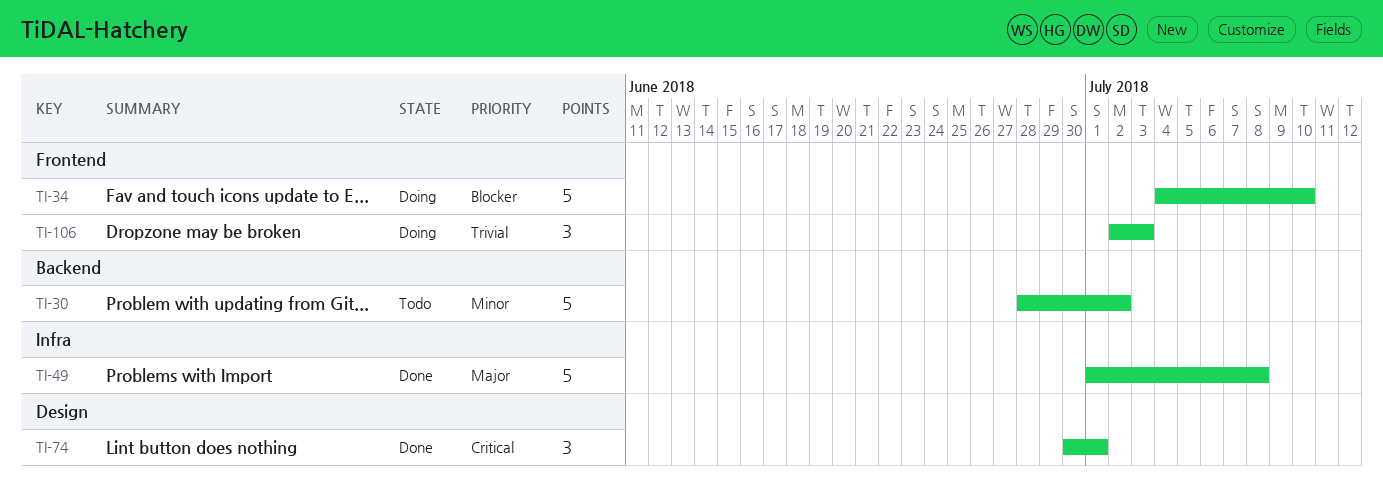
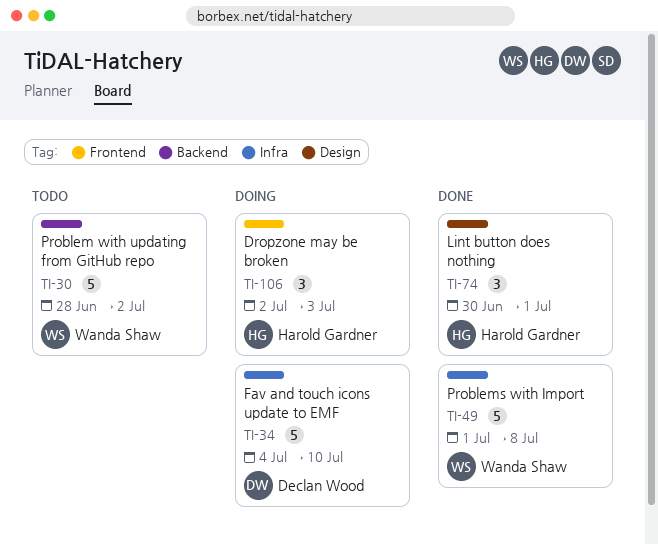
TI-34, label: Frontend -> Infra

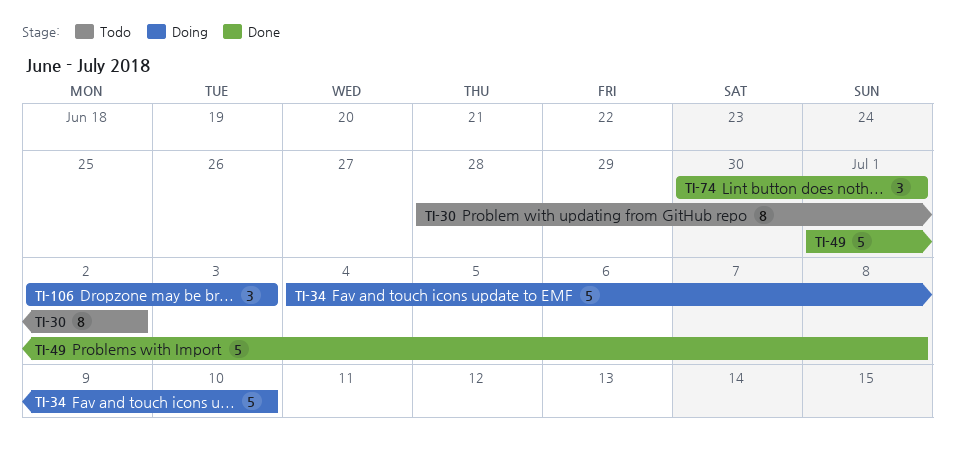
TI-30, estimate: 5 -> 8

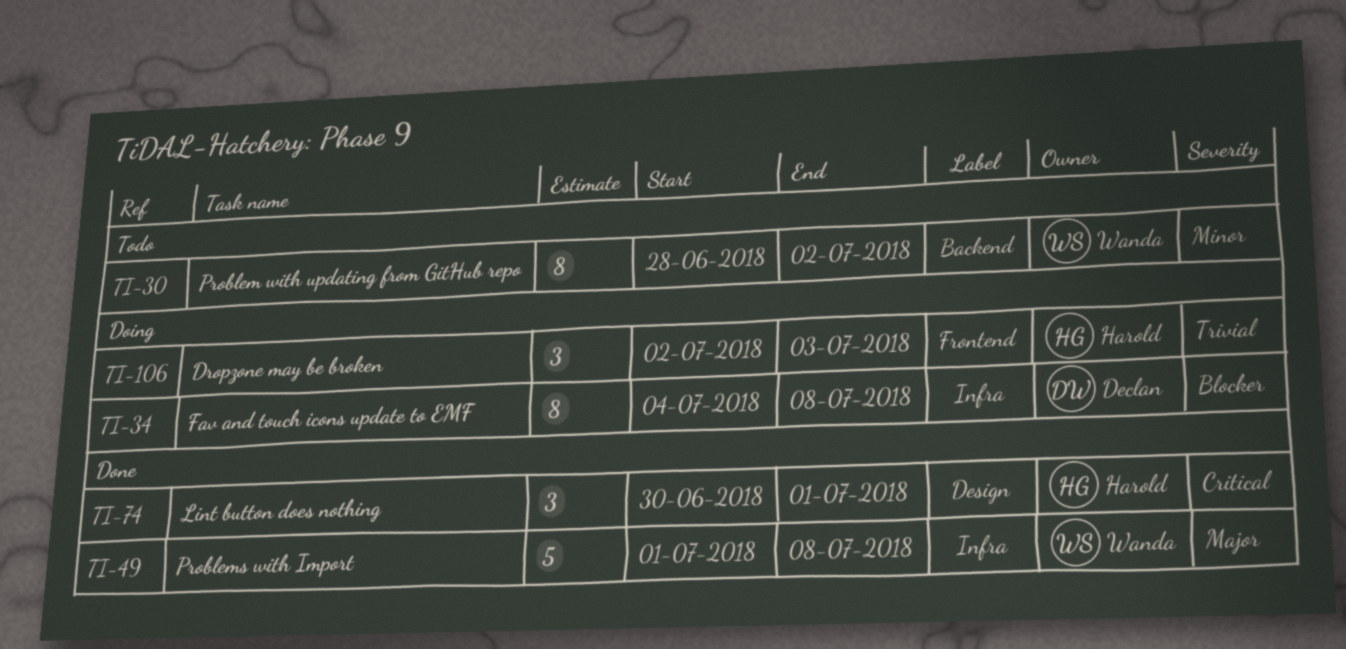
TI-34, estimate: 5 -> 8
TI-34, due: Jul 10 -> Jul 8

